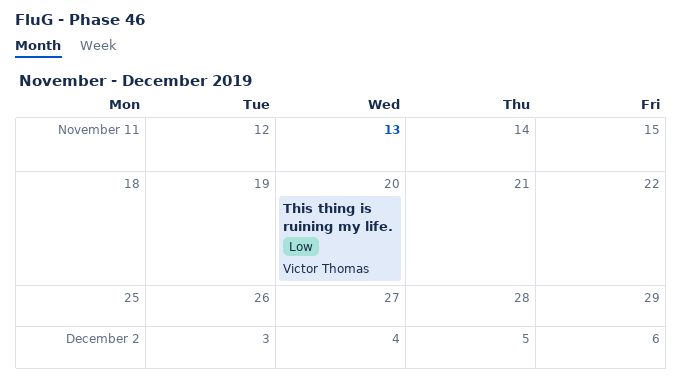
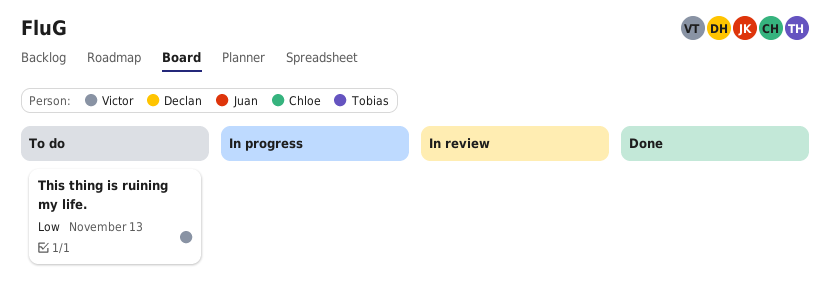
This thing is ruining my life., due: Nov 20 -> Nov 13

